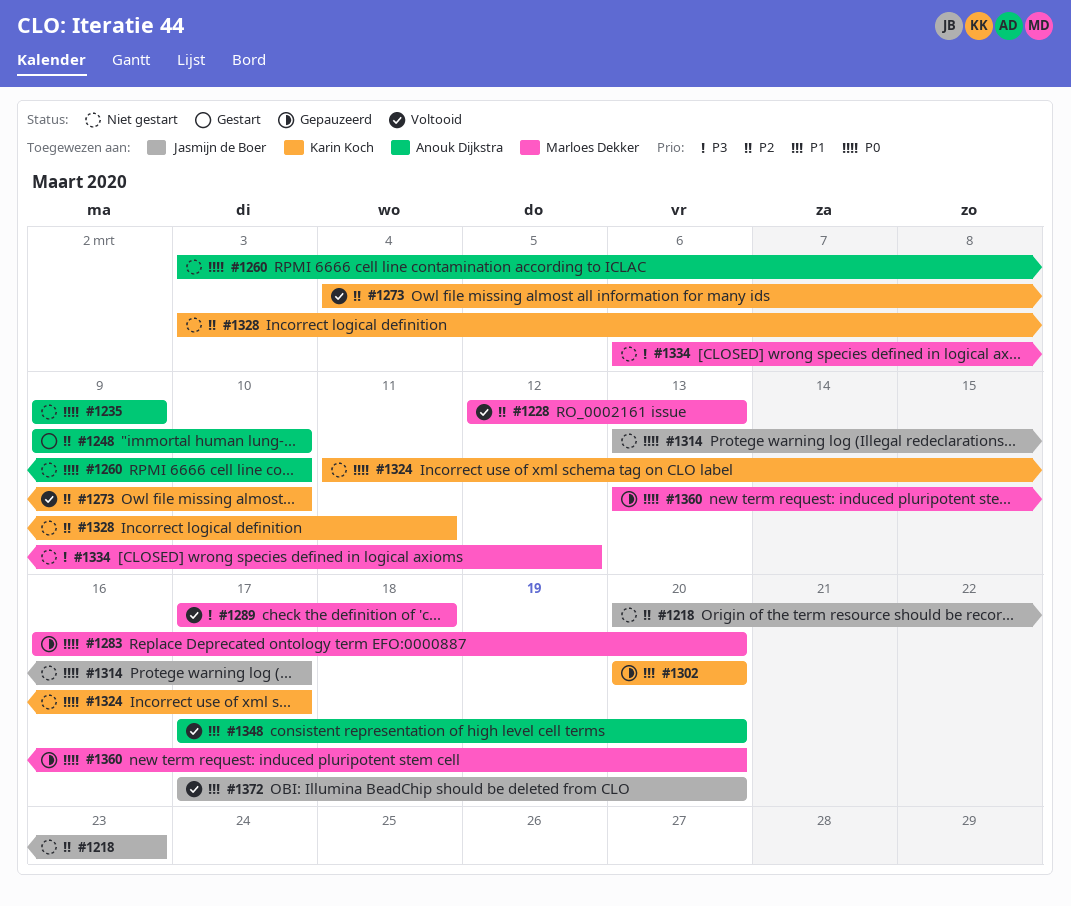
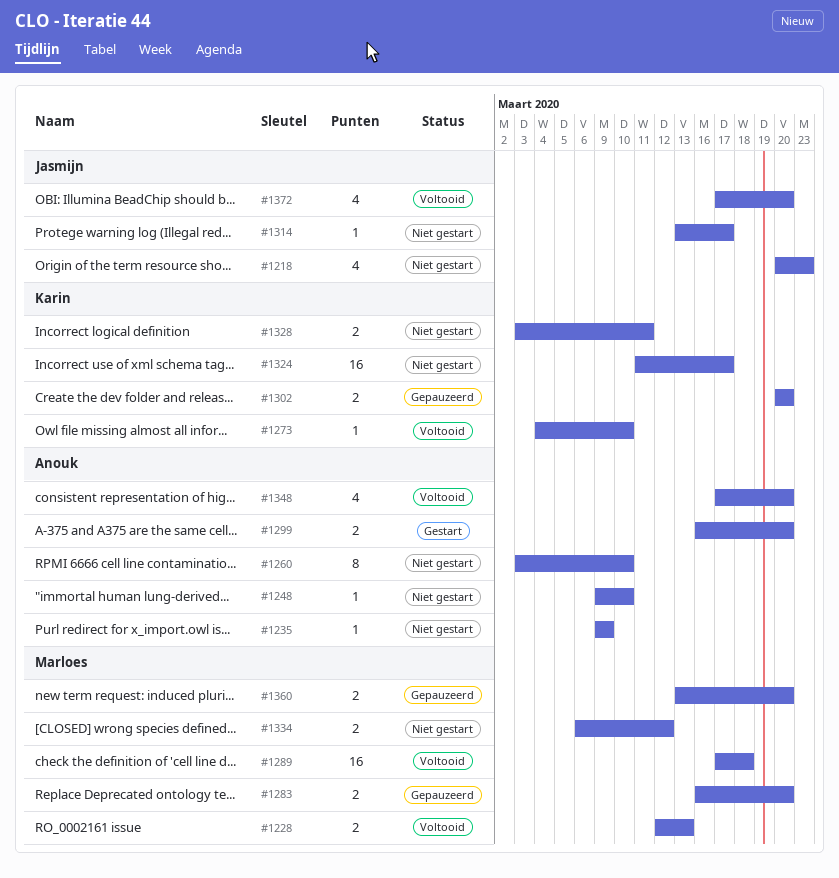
#1248, status: Gestart -> Niet gestart
#1299: none -> present

